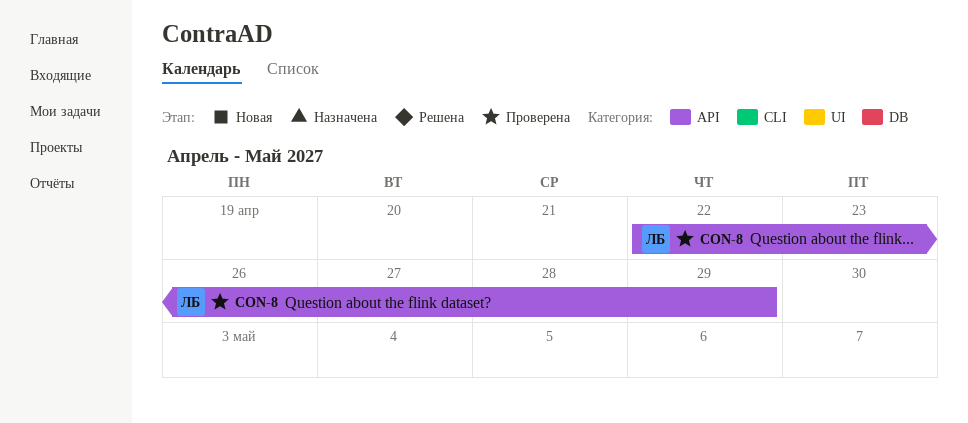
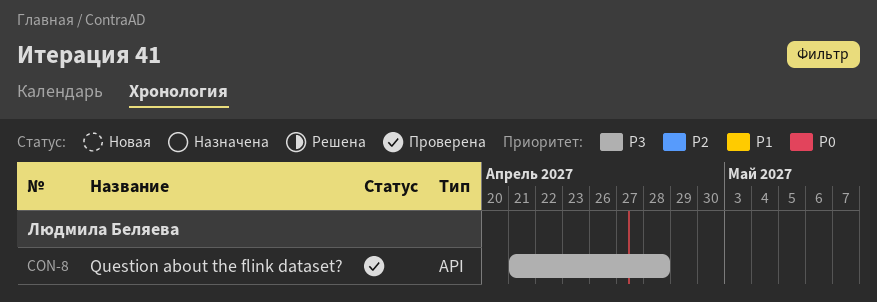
CON-8, start: Apr 22 -> Apr 21
CON-8, due: Apr 29 -> Apr 28

